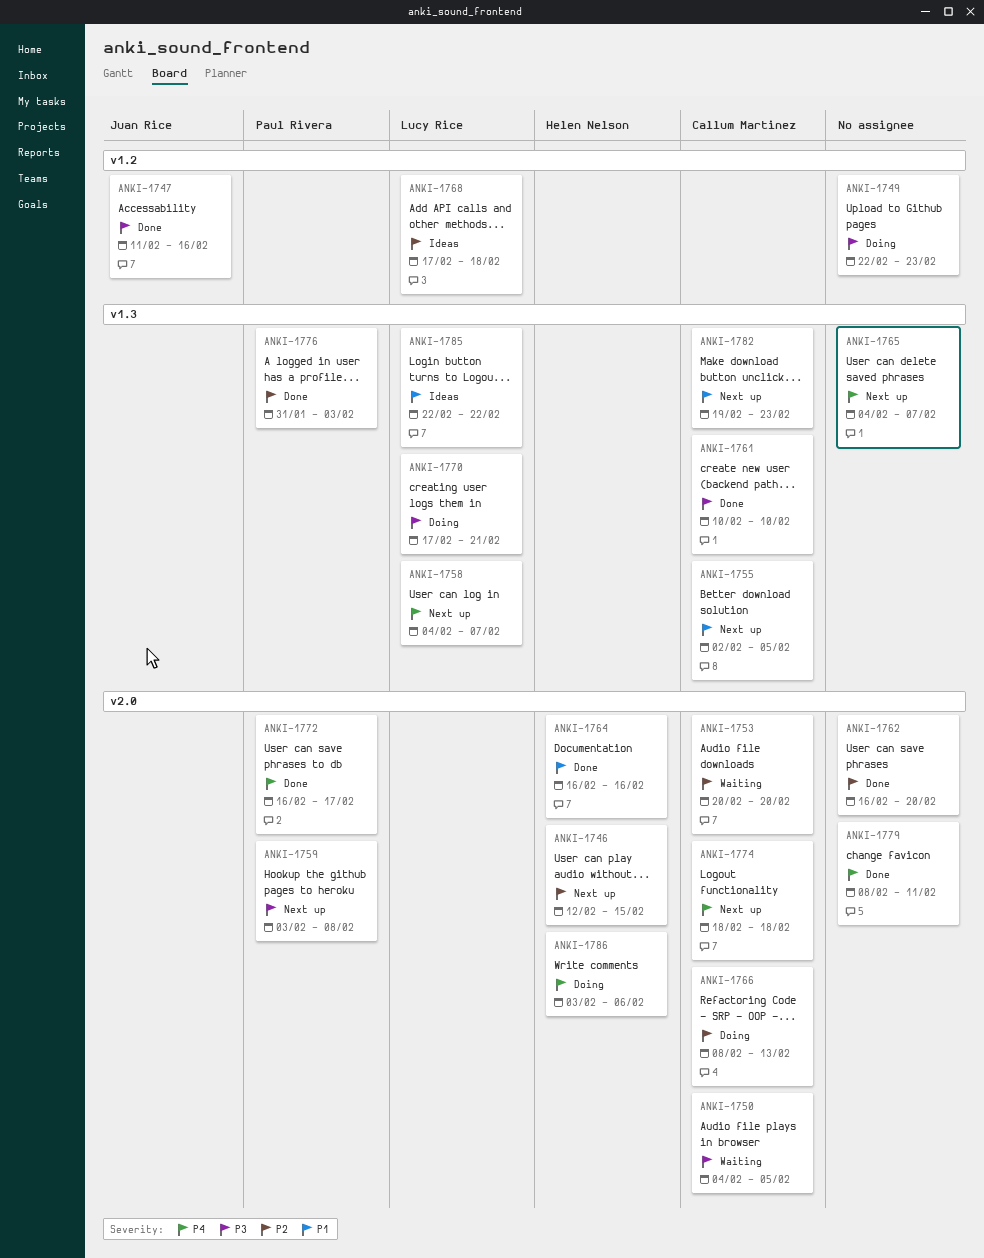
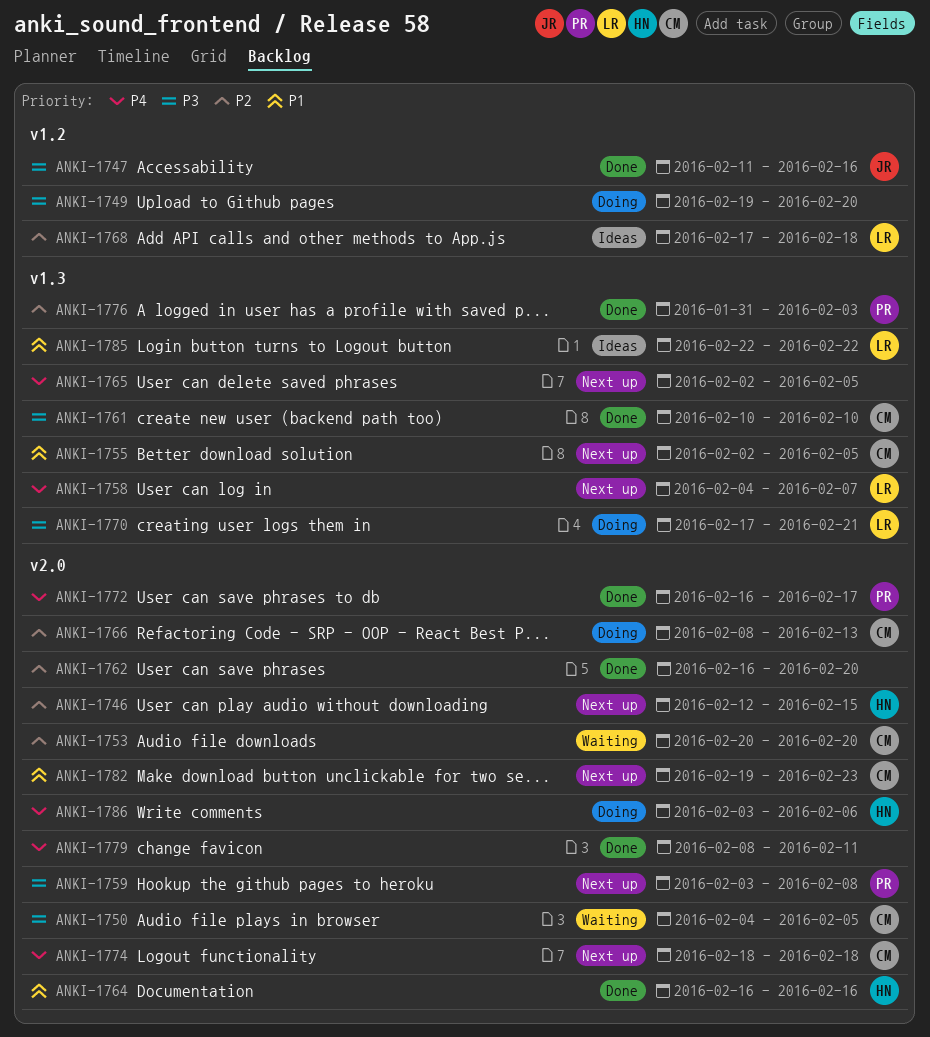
ANKI-1749, start: Feb 22 -> Feb 19
ANKI-1749, due: Feb 23 -> Feb 20
ANKI-1765, start: Feb 4 -> Feb 2
ANKI-1765, due: Feb 7 -> Feb 5
ANKI-1782, label: v1.3 -> v2.0

